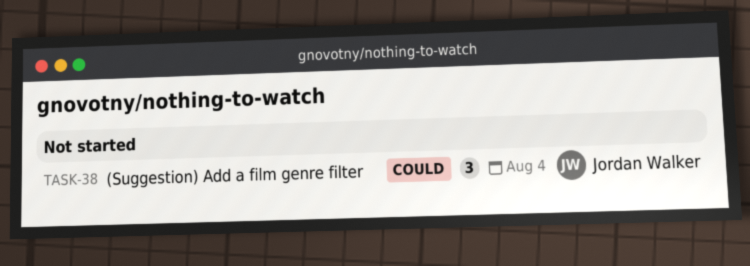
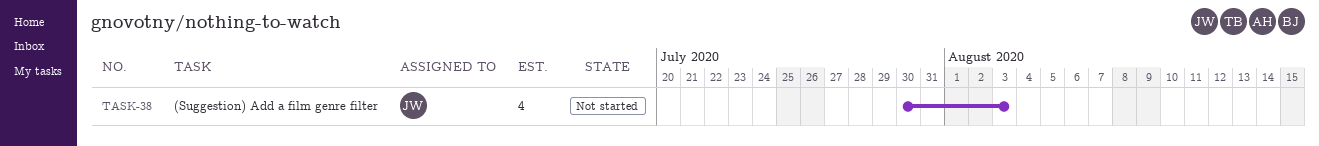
TASK-38, estimate: 3 -> 4
TASK-38, due: Aug 4 -> Aug 3

